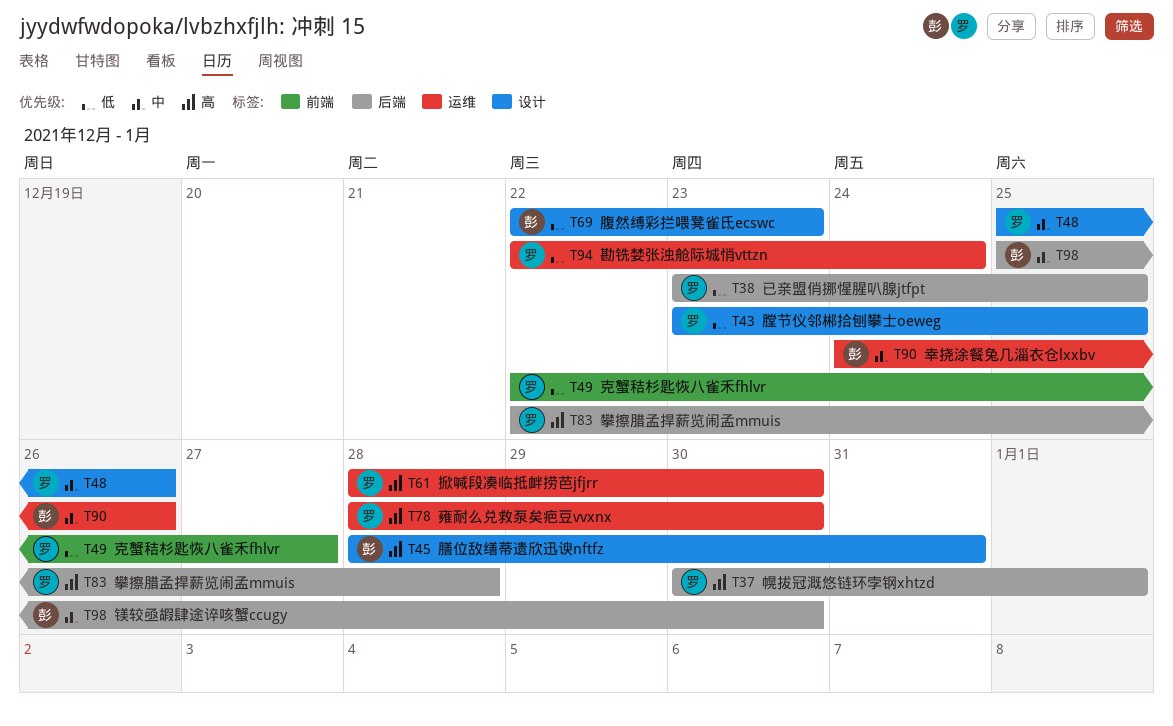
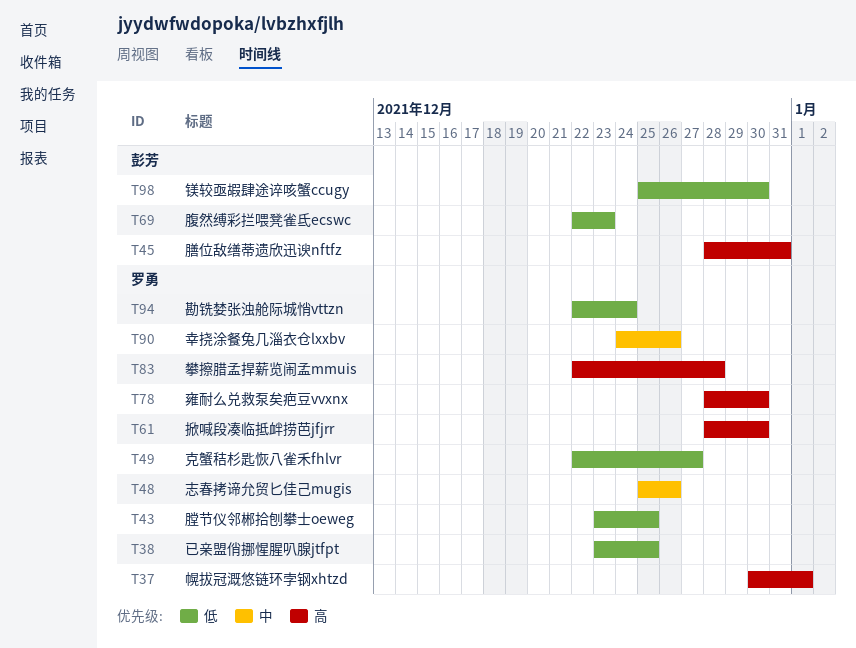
T90, owner: 彭芳 -> 罗勇
T98, priority: 中 -> 低

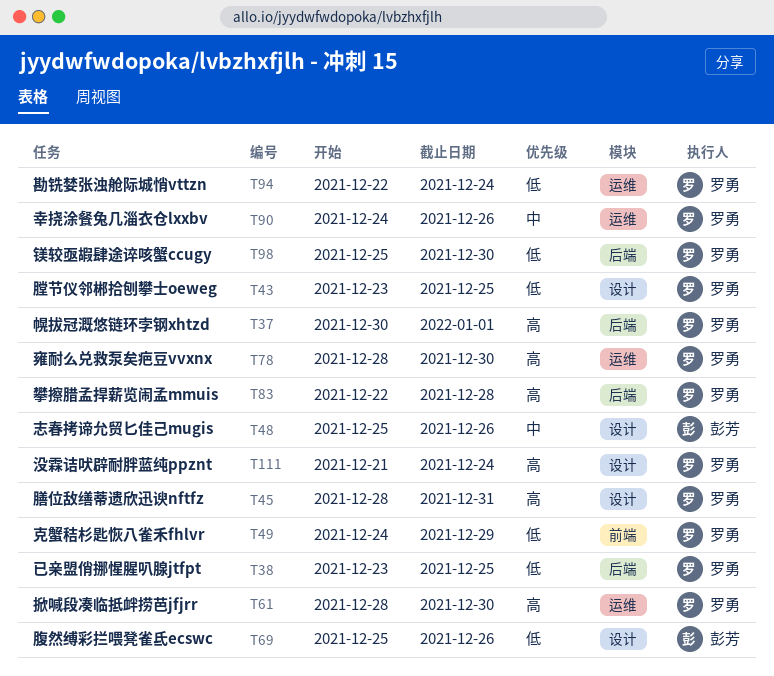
T45, owner: 彭芳 -> 罗勇
T48, owner: 罗勇 -> 彭芳
T49, start: Dec 22 -> Dec 24
T49, due: Dec 27 -> Dec 29
T69, start: Dec 22 -> Dec 25
T69, due: Dec 23 -> Dec 26
T98, owner: 彭芳 -> 罗勇
T111: none -> present

